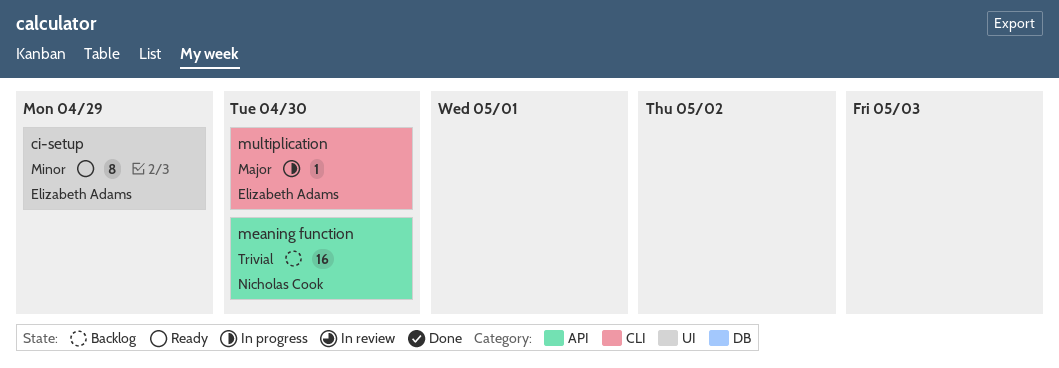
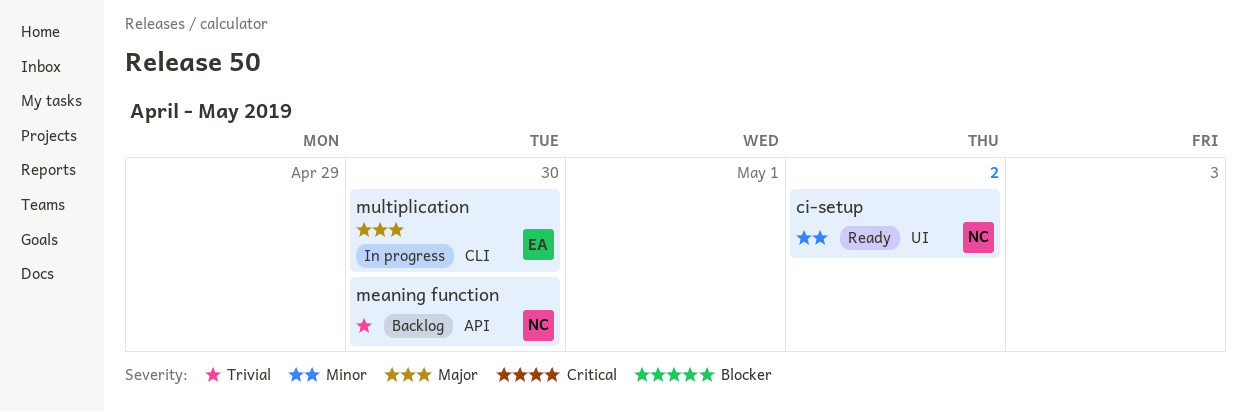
ci-setup, owner: Elizabeth Adams -> Nicholas Cook
ci-setup, due: Apr 29 -> May 2

